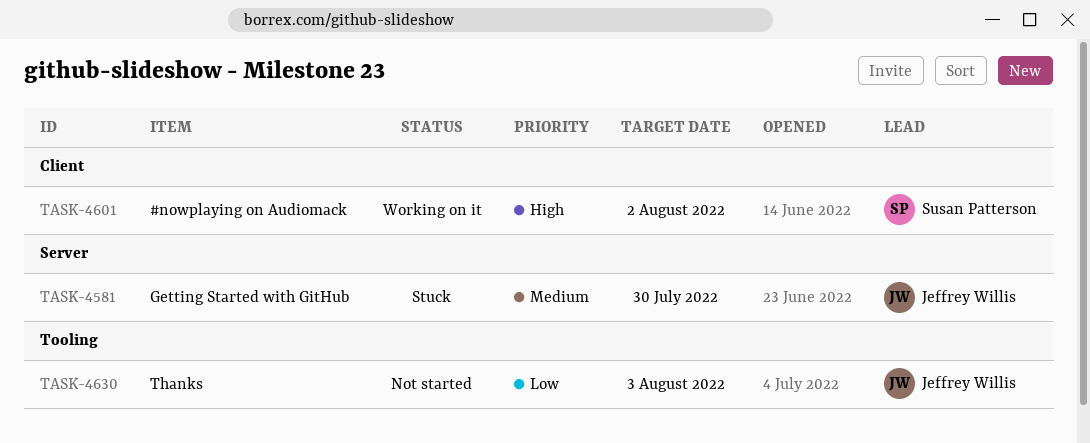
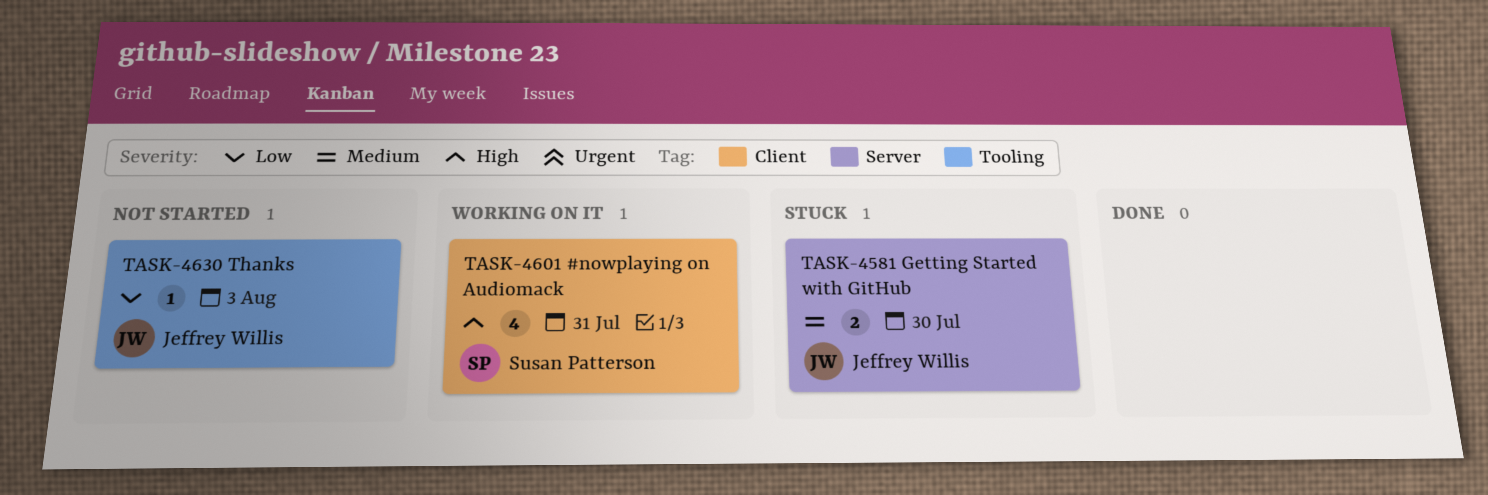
TASK-4601, due: Aug 2 -> Jul 31

